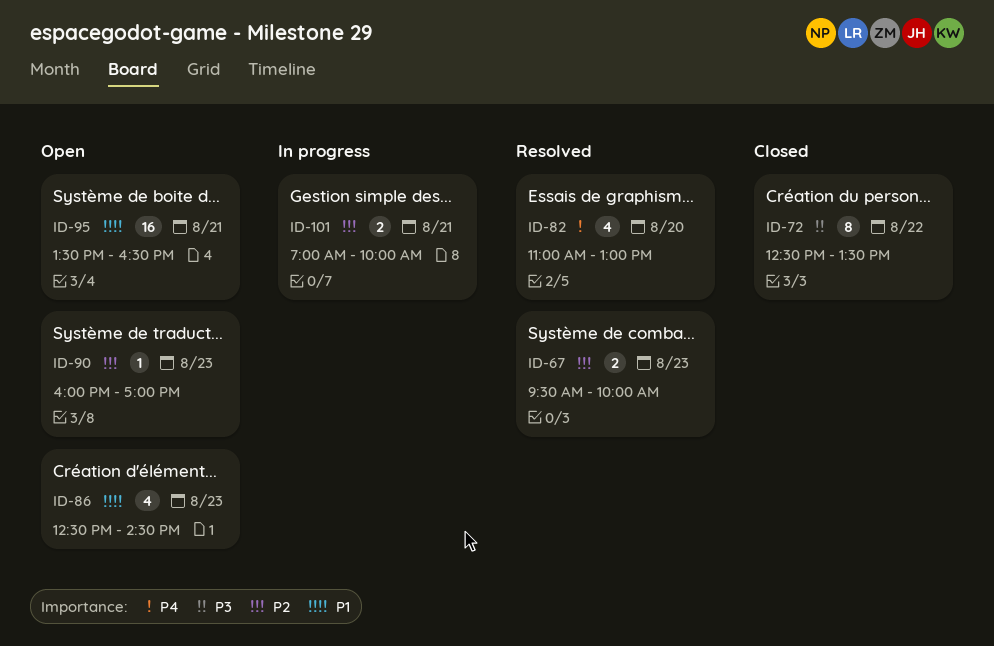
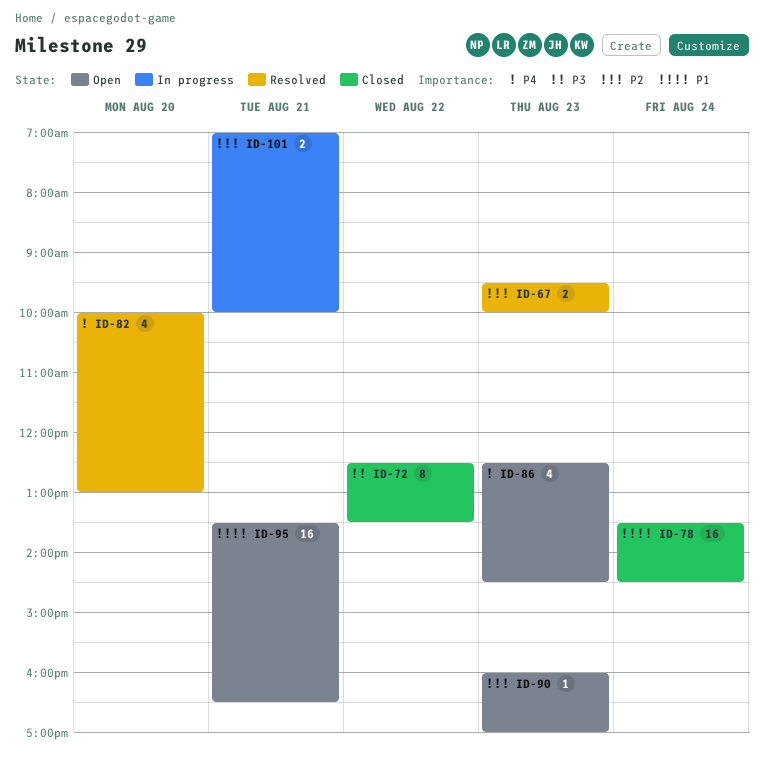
ID-78: none -> present
ID-82, begins: 11:00 -> 10:00
ID-86, priority: P1 -> P4

